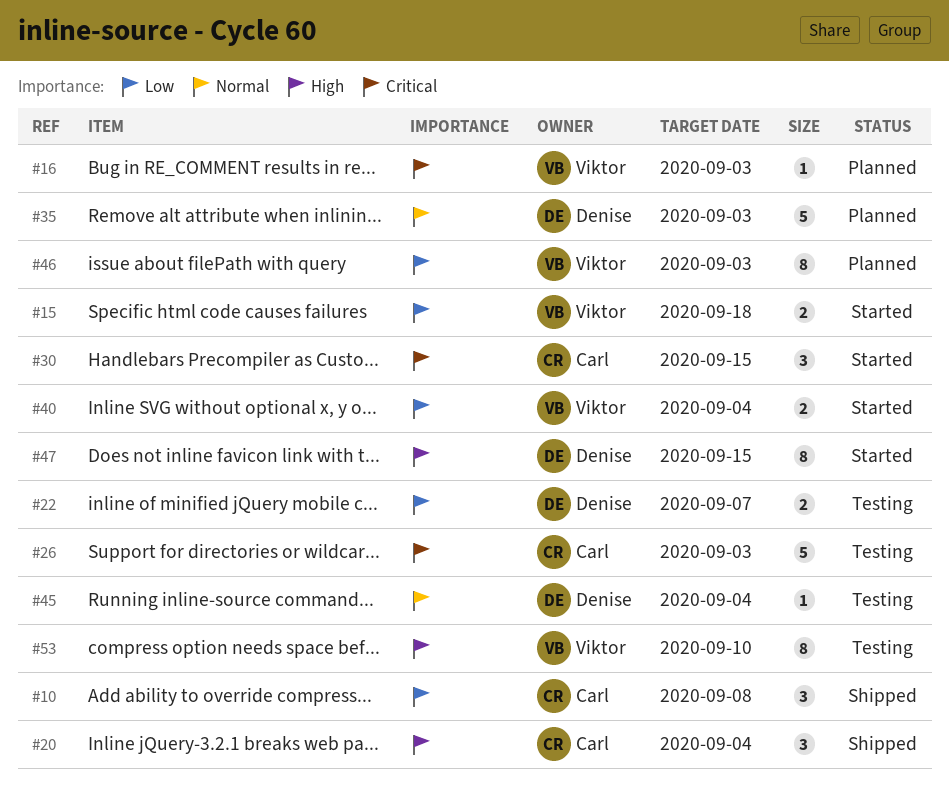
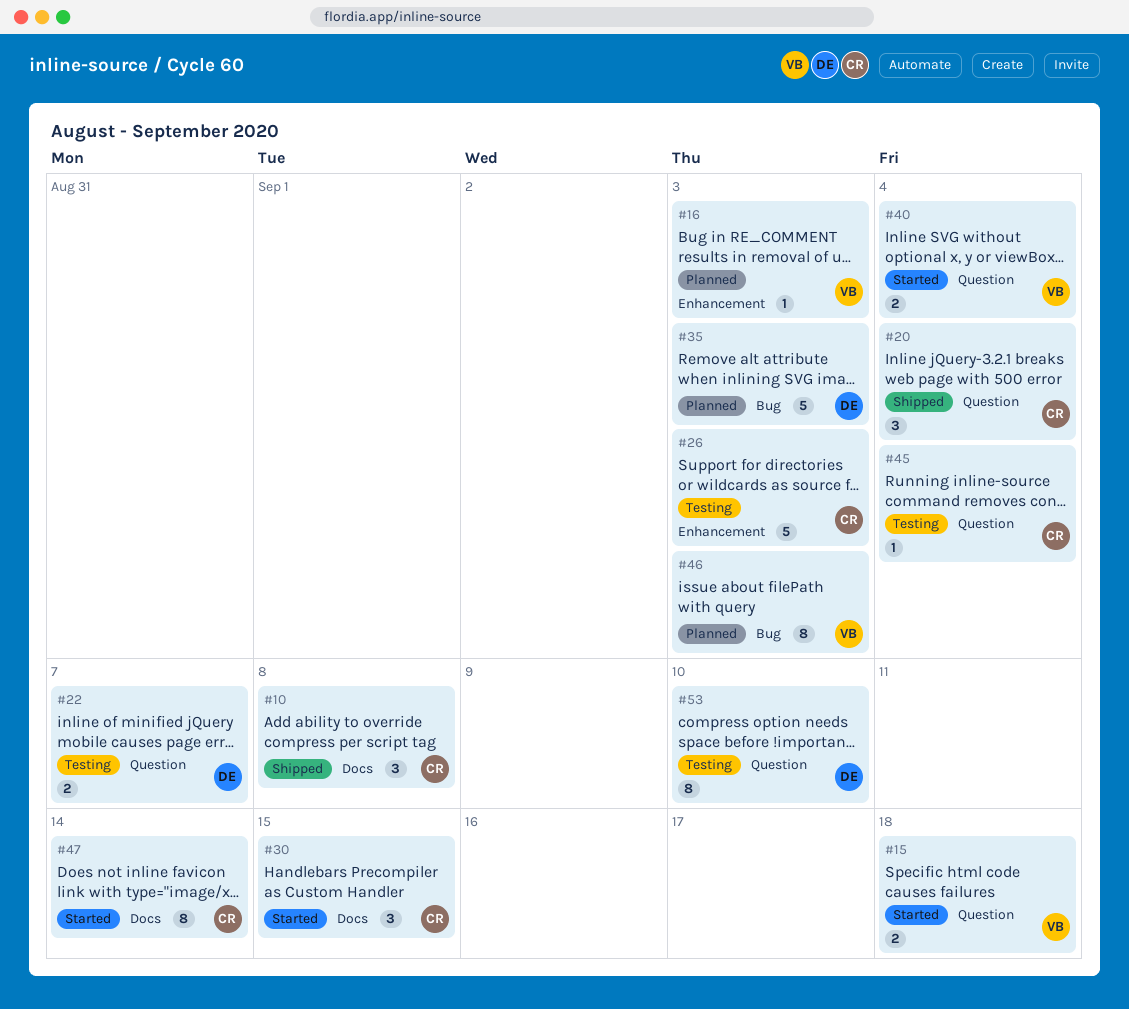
#45, owner: Denise -> Carl
#47, owner: Denise -> Carl
#47, due: Sep 15 -> Sep 14
#53, owner: Viktor -> Denise

